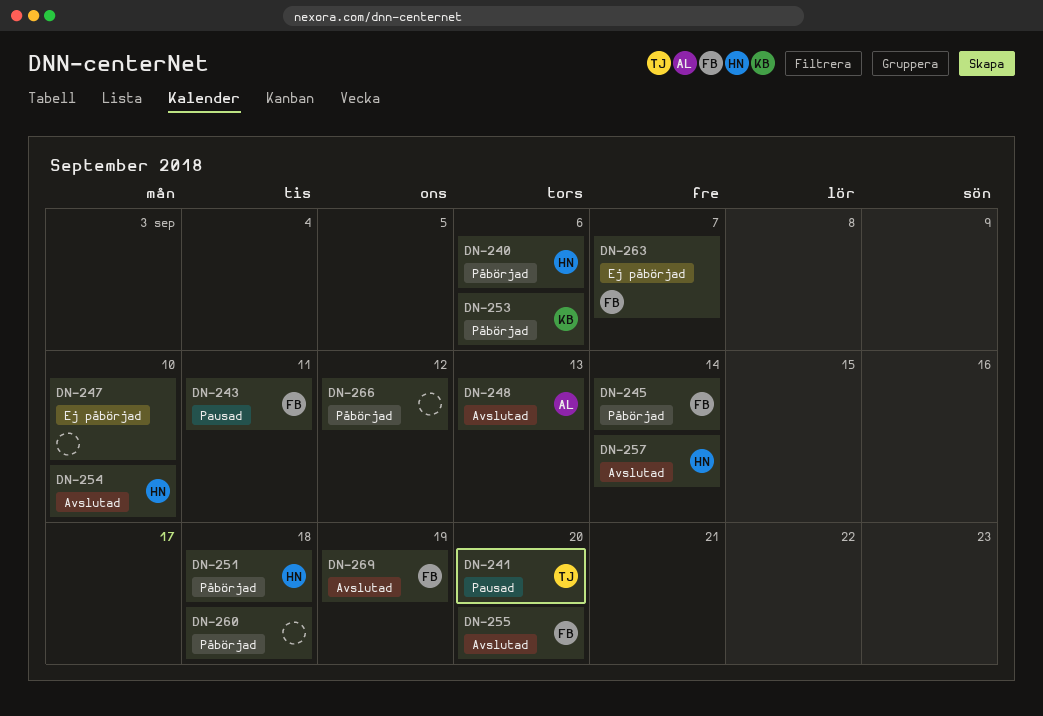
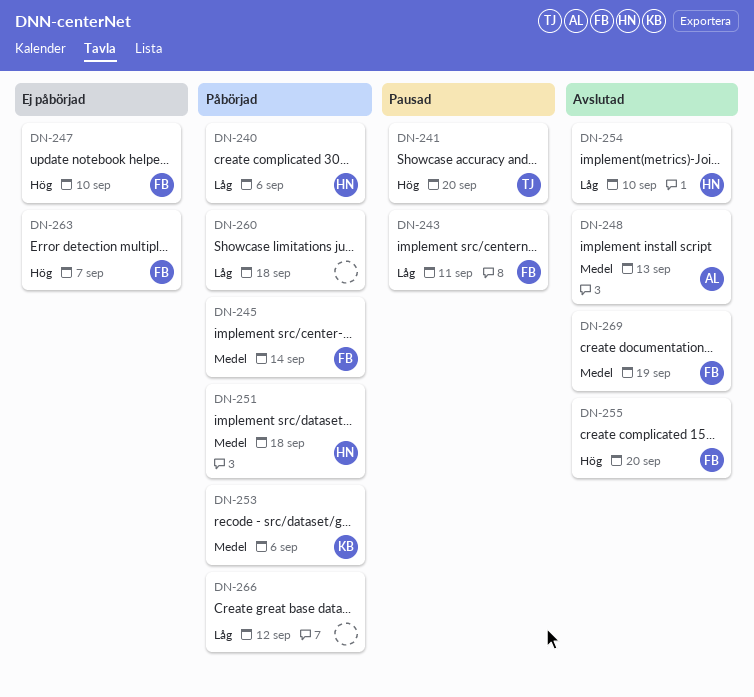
DN-247, owner: none -> FB
DN-257: present -> none

